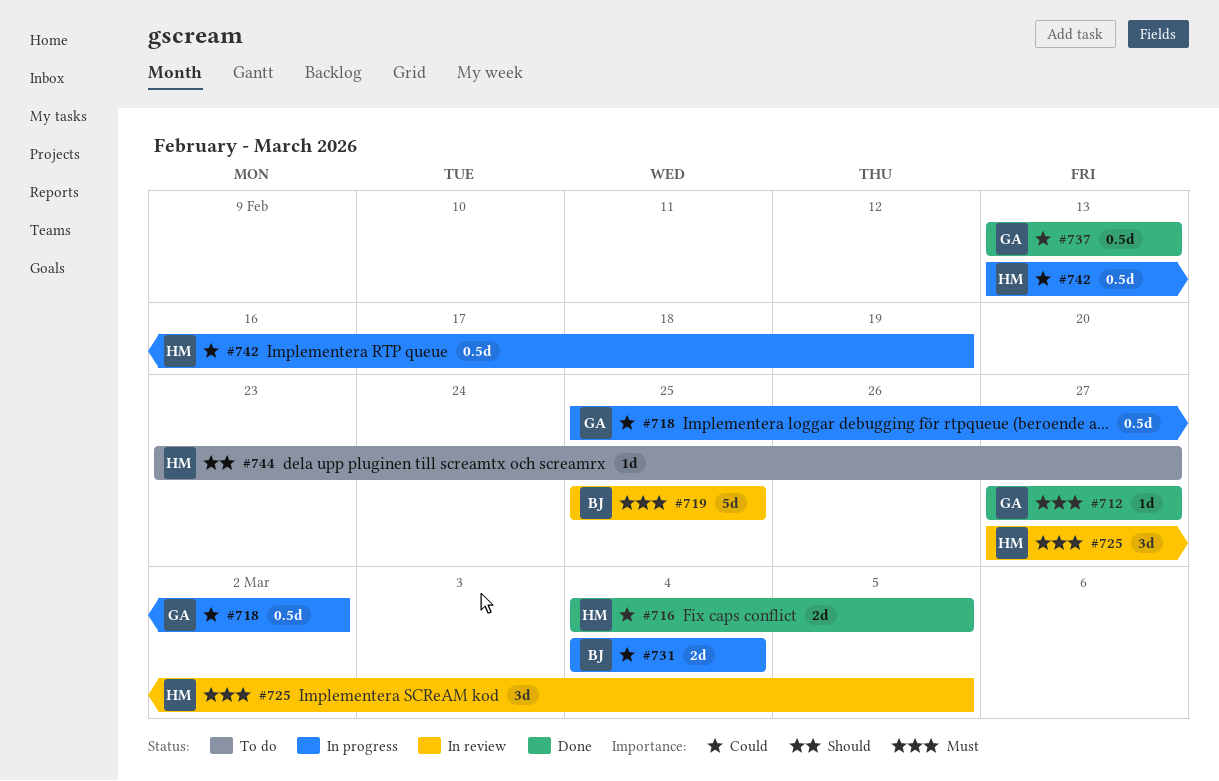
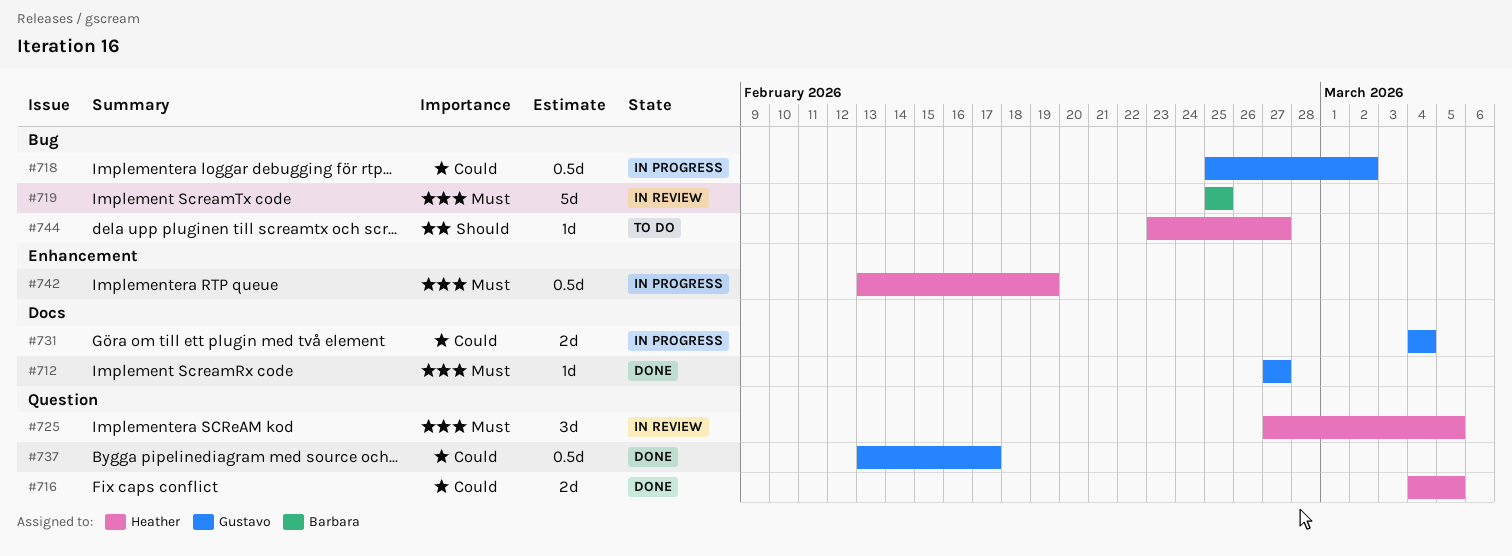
#731, owner: Barbara -> Gustavo
#737, due: Feb 13 -> Feb 17
#742, priority: Could -> Must

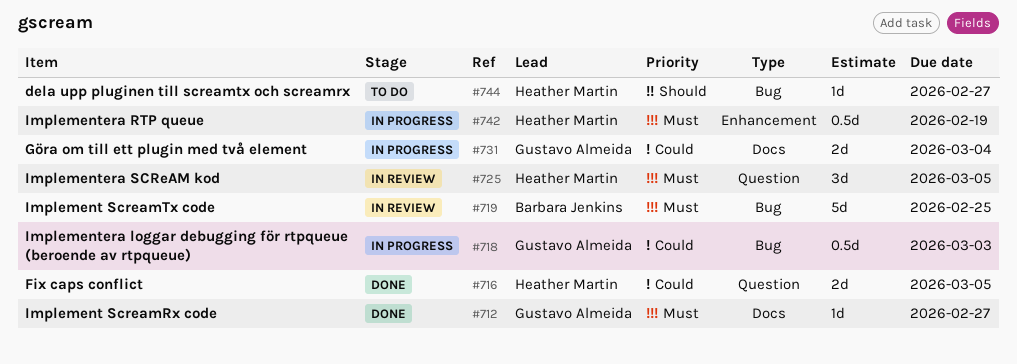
#718, due: Mar 2 -> Mar 3
#737: present -> none

